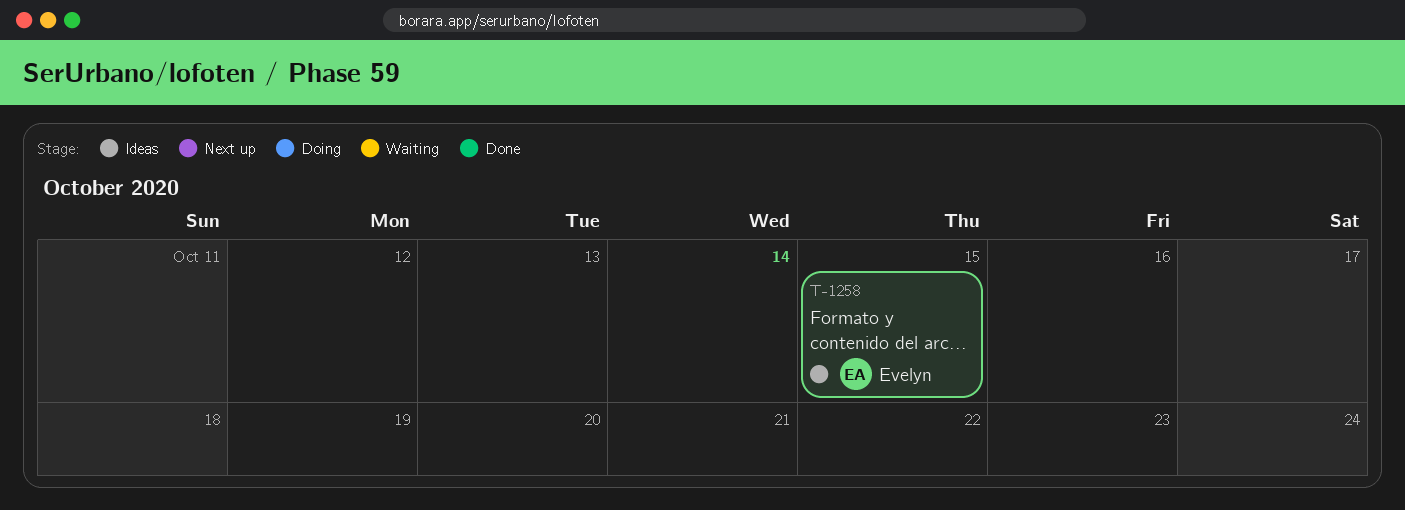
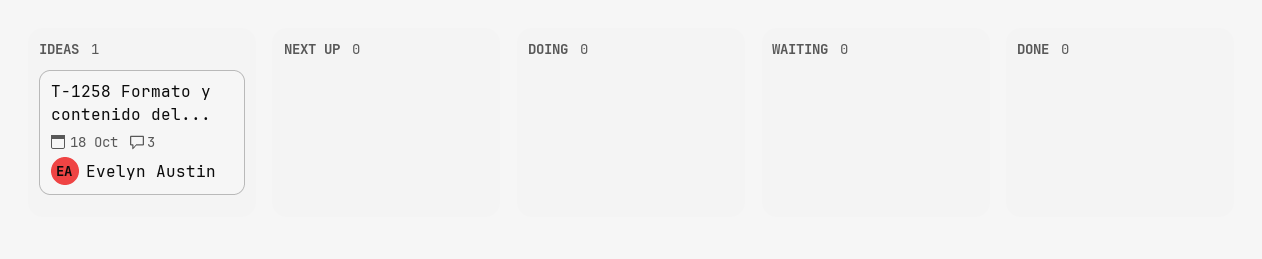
T-1258, due: Oct 15 -> Oct 18

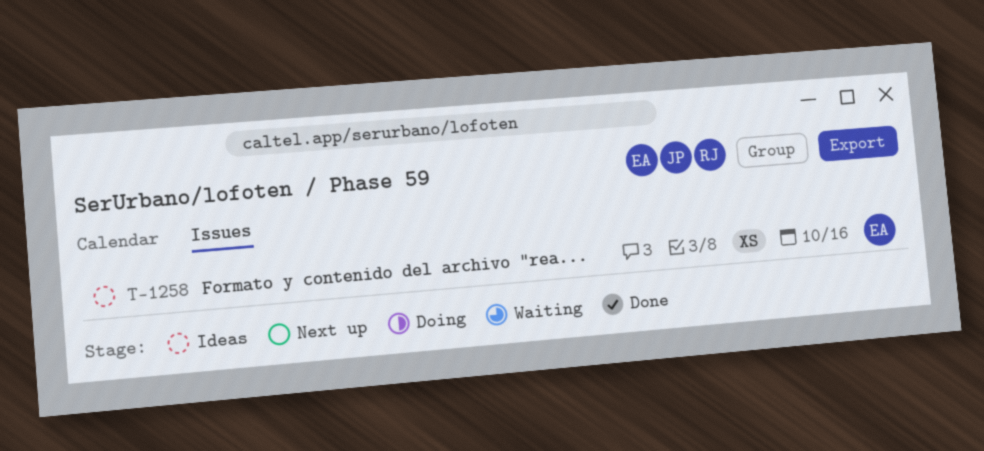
T-1258, due: Oct 18 -> Oct 16

